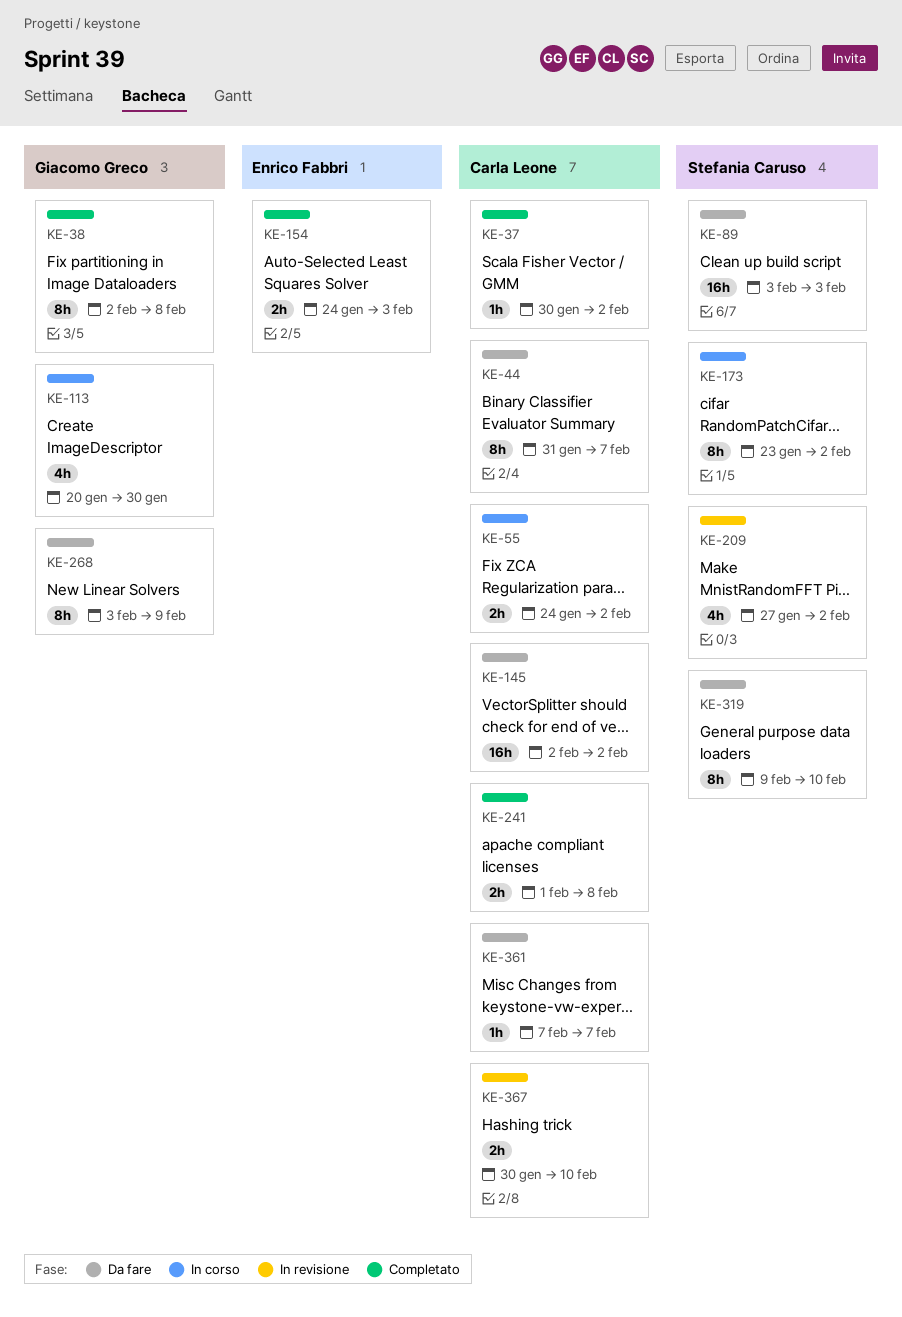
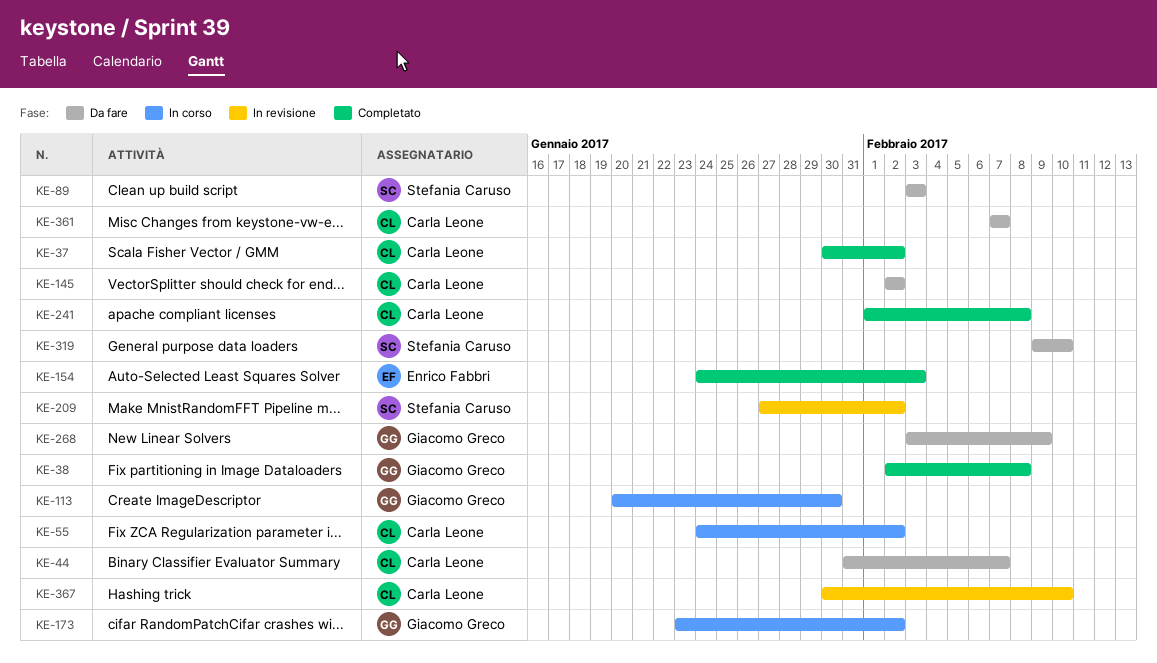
KE-173, owner: Stefania Caruso -> Giacomo Greco

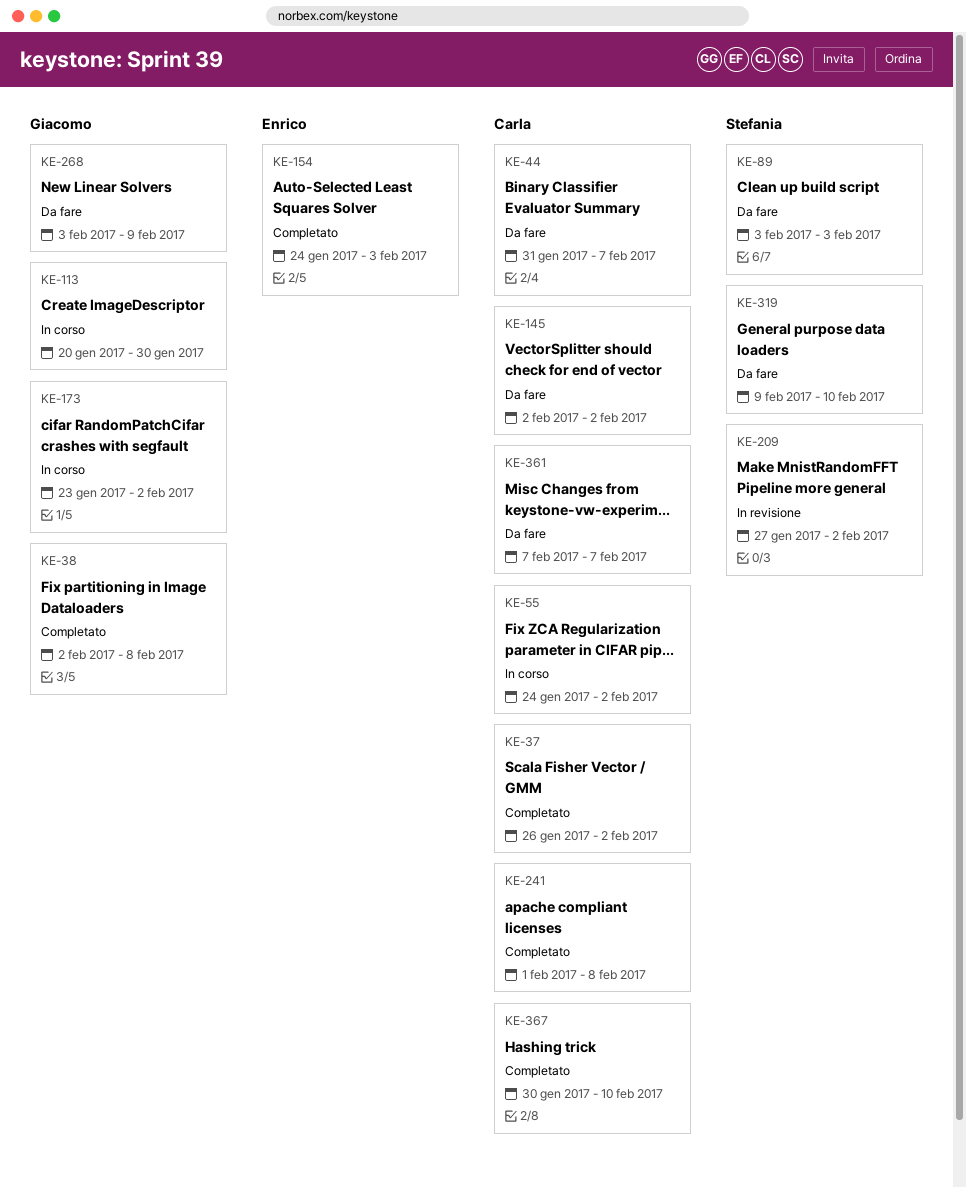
KE-37, start: Jan 30 -> Jan 26
KE-367, status: In revisione -> Completato

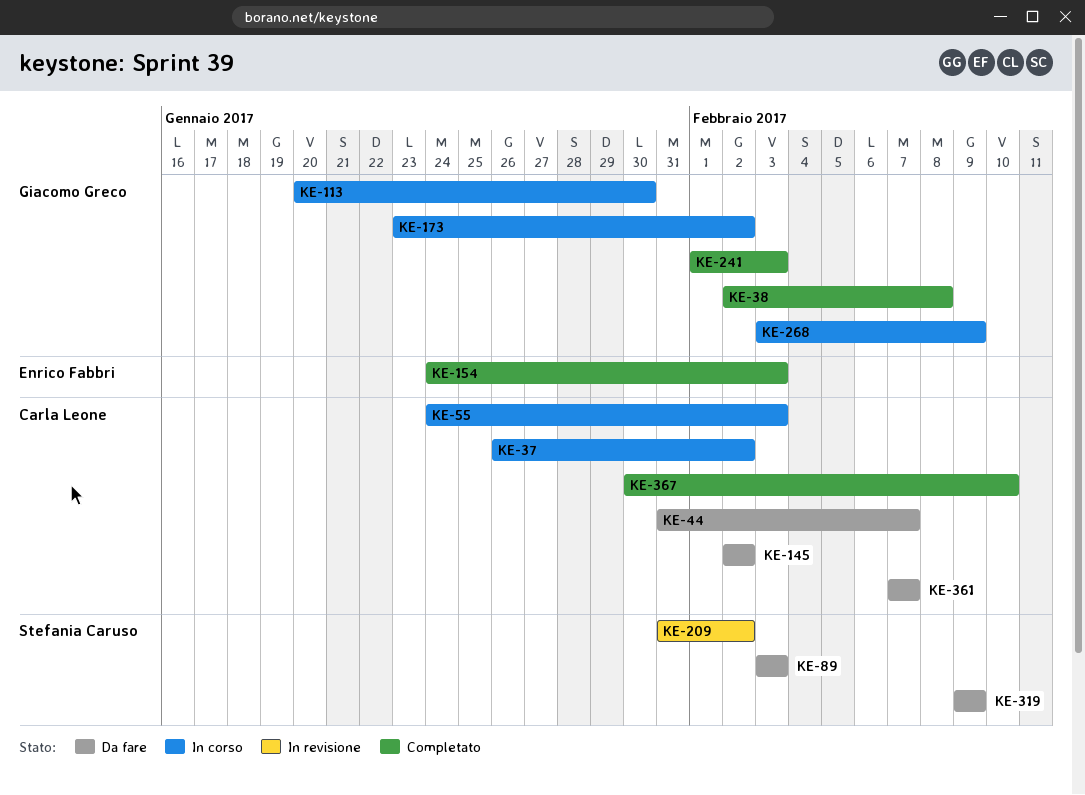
KE-37, status: Completato -> In corso
KE-55, due: Feb 2 -> Feb 3
KE-209, start: Jan 27 -> Jan 31
KE-241, owner: Carla Leone -> Giacomo Greco
KE-241, due: Feb 8 -> Feb 3
KE-268, status: Da fare -> In corso
KE-319, due: Feb 10 -> Feb 9

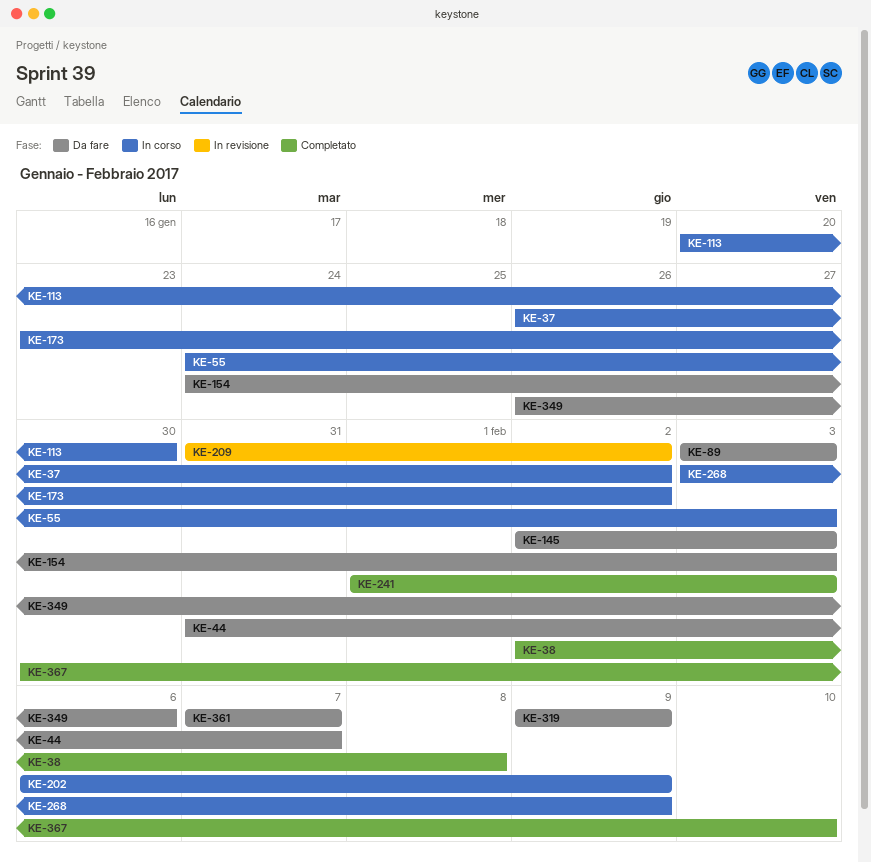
KE-145, due: Feb 2 -> Feb 3
KE-154, status: Completato -> Da fare
KE-202: none -> present
KE-349: none -> present

